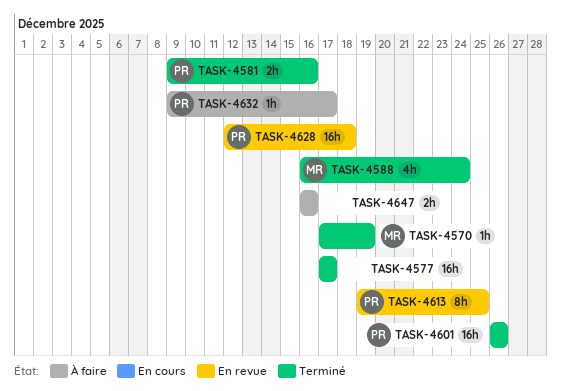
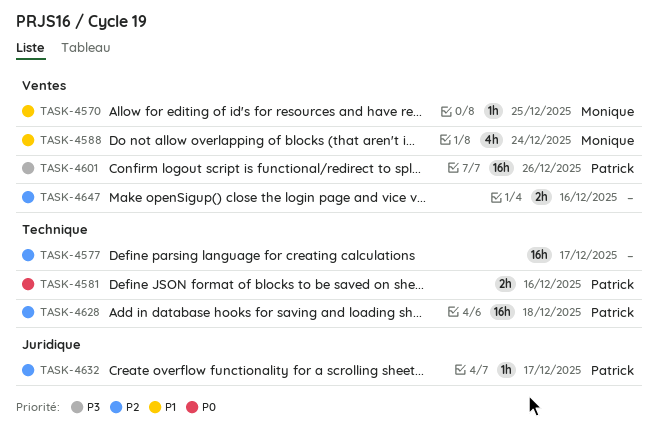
TASK-4570, due: Dec 19 -> Dec 25
TASK-4613: present -> none

